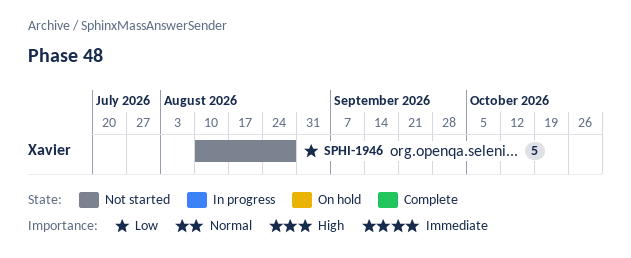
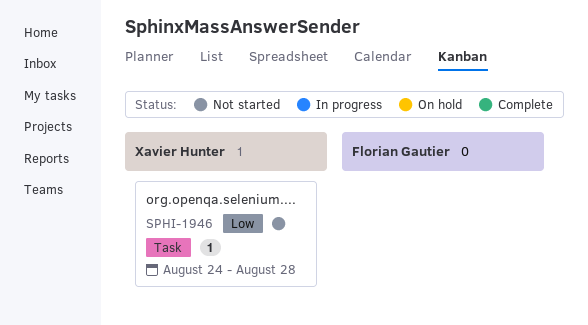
SPHI-1946, estimate: 5 -> 1
SPHI-1946, start: Aug 10 -> Aug 24

